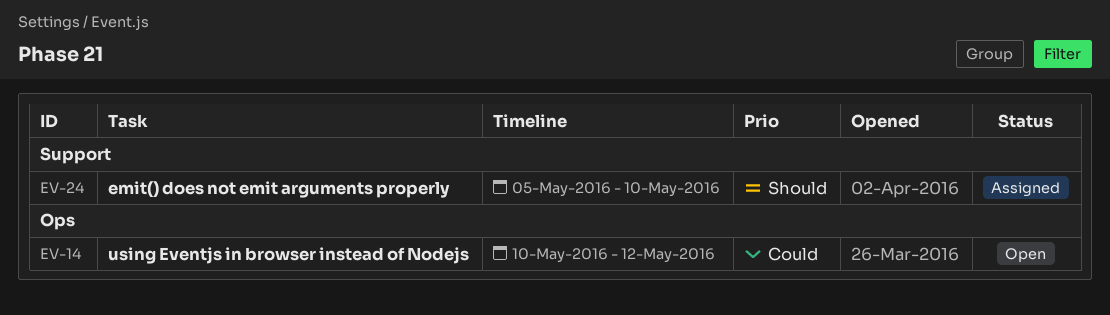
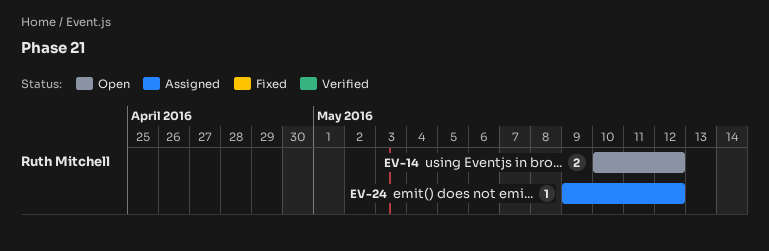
EV-24, start: May 5 -> May 9
EV-24, due: May 10 -> May 12

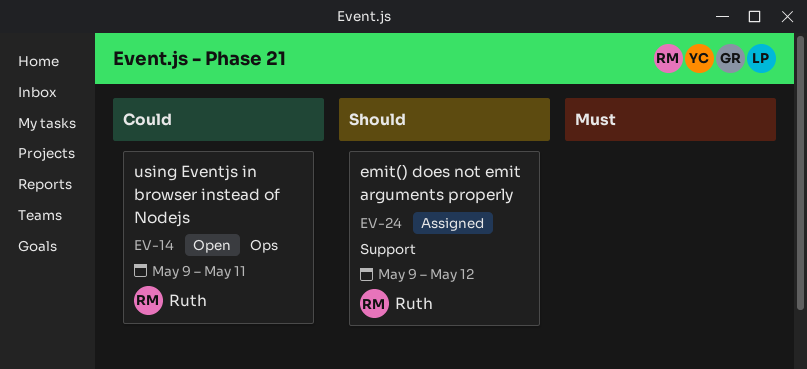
EV-14, start: May 10 -> May 9
EV-14, due: May 12 -> May 11

